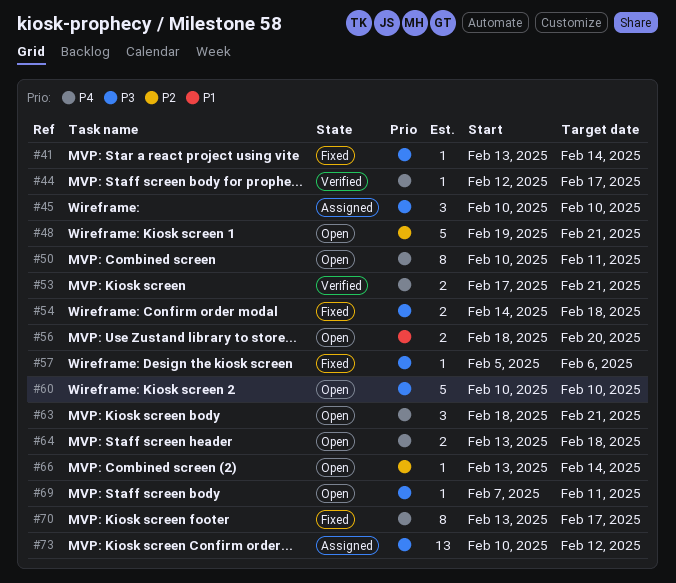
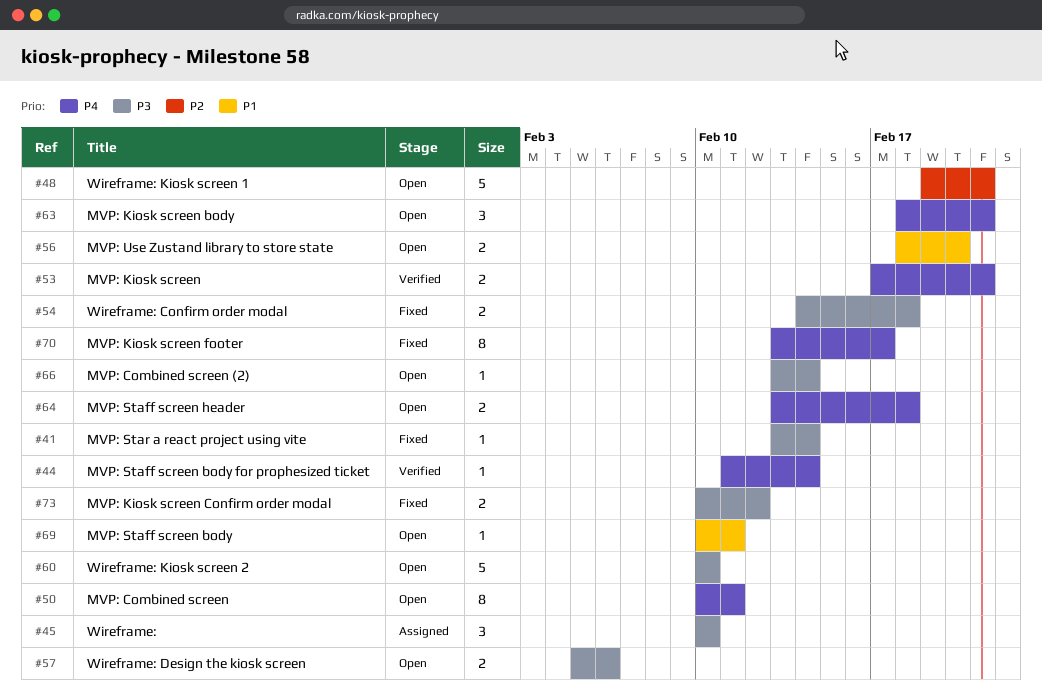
#44, start: Feb 12 -> Feb 11
#44, due: Feb 17 -> Feb 14
#57, status: Fixed -> Open
#57, estimate: 1 -> 2
#66, priority: P2 -> P3
#69, priority: P3 -> P1
#69, start: Feb 7 -> Feb 10
#73, status: Assigned -> Fixed
#73, estimate: 13 -> 2

